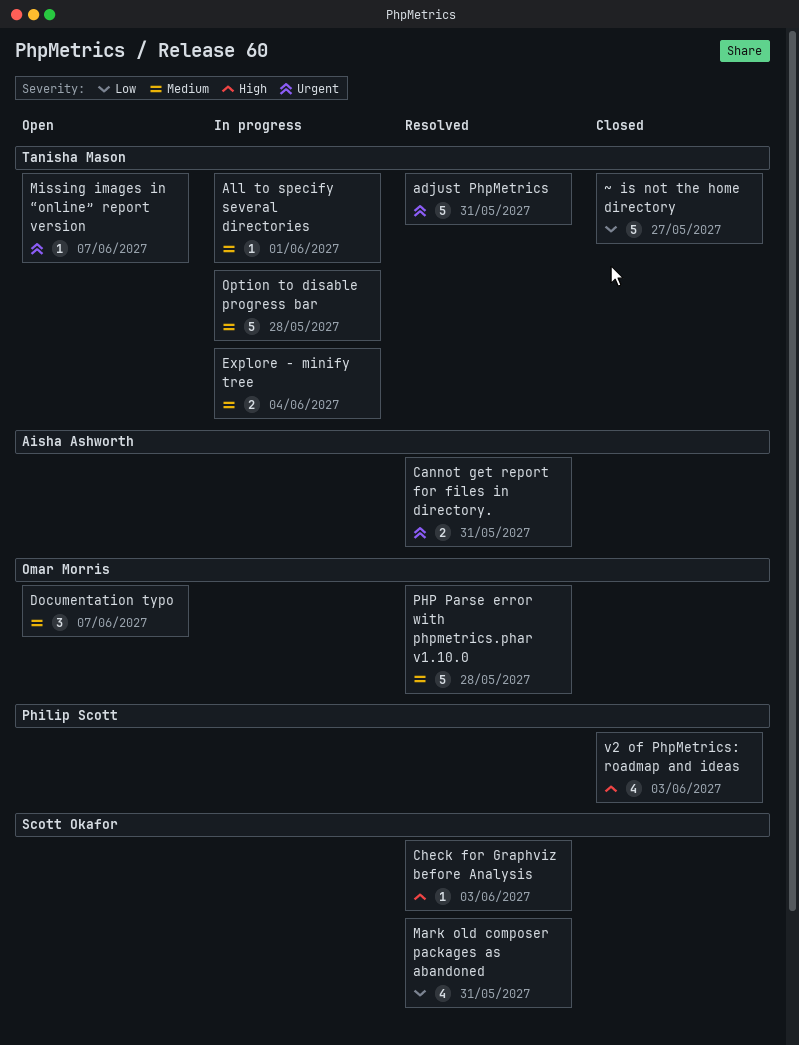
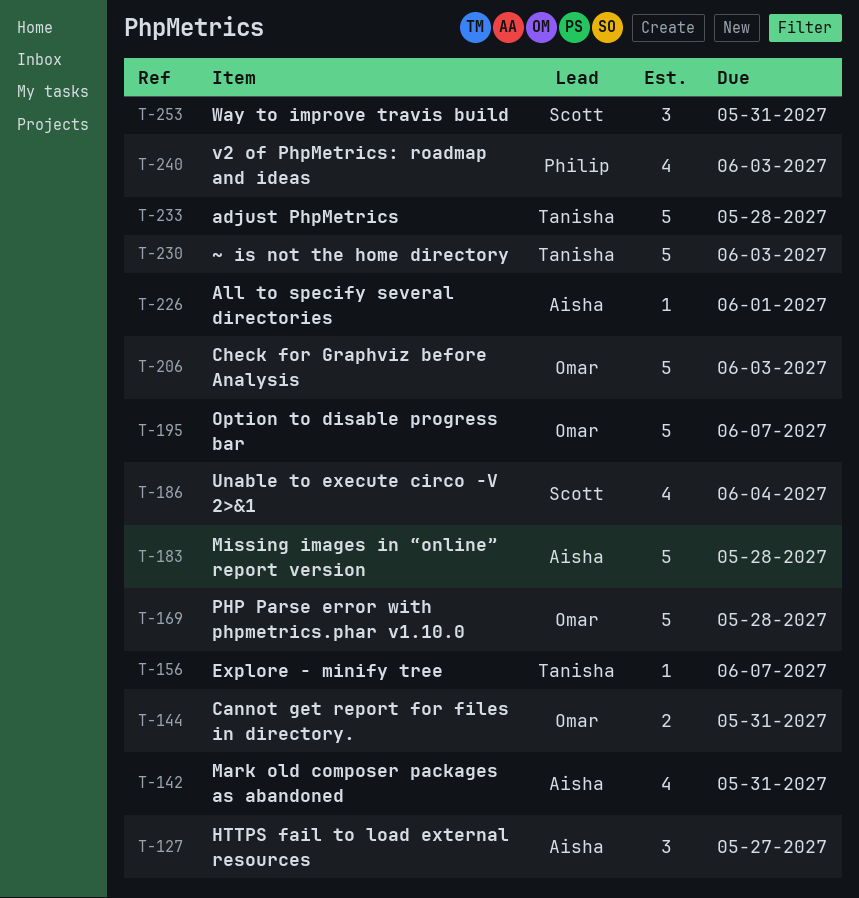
adjust PhpMetrics, due: May 31 -> May 28
All to specify several directories, owner: Tanisha Mason -> Aisha Ashworth
Cannot get report for files in directory., owner: Aisha Ashworth -> Omar Morris
Check for Graphviz before Analysis, owner: Scott Okafor -> Omar Morris
Check for Graphviz before Analysis, estimate: 1 -> 5
Documentation typo: present -> none
Explore - minify tree, estimate: 2 -> 1
Explore - minify tree, due: Jun 4 -> Jun 7
HTTPS fail to load external resources: none -> present
Mark old composer packages as abandoned, owner: Scott Okafor -> Aisha Ashworth
Missing images in “online” report version, owner: Tanisha Mason -> Aisha Ashworth
Missing images in “online” report version, estimate: 1 -> 5
Missing images in “online” report version, due: Jun 7 -> May 28
Option to disable progress bar, owner: Tanisha Mason -> Omar Morris
Option to disable progress bar, due: May 28 -> Jun 7
Unable to execute circo -V 2>&1: none -> present
Way to improve travis build: none -> present
~ is not the home directory, due: May 27 -> Jun 3

